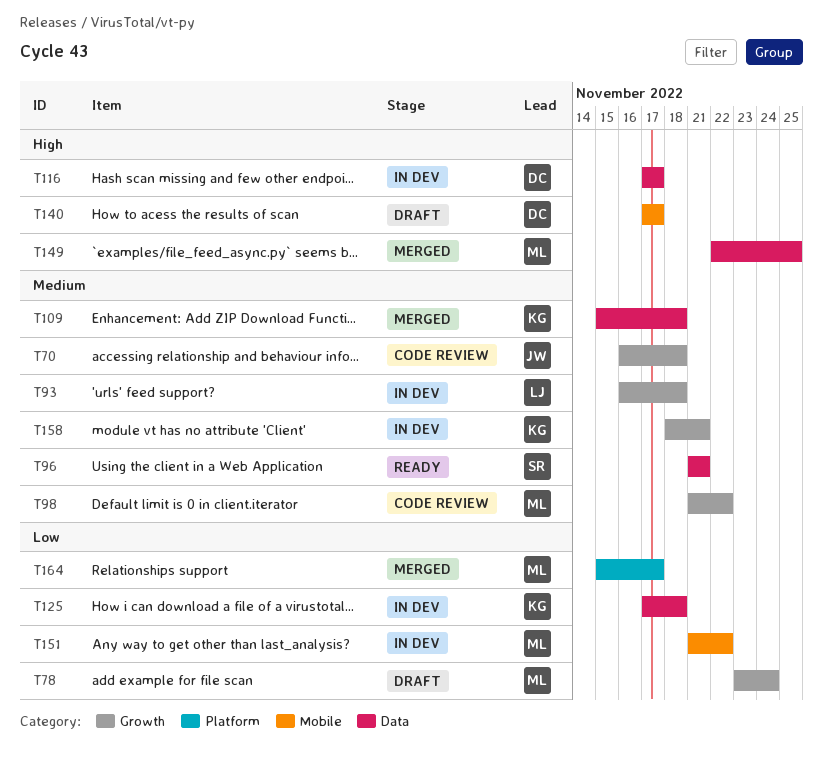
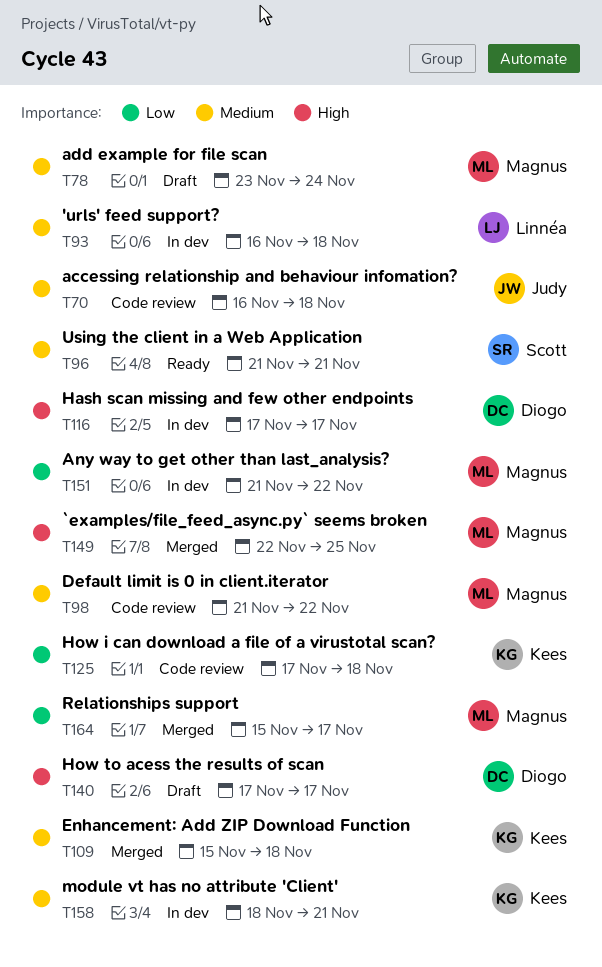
T78, priority: Low -> Medium
T125, status: In dev -> Code review

